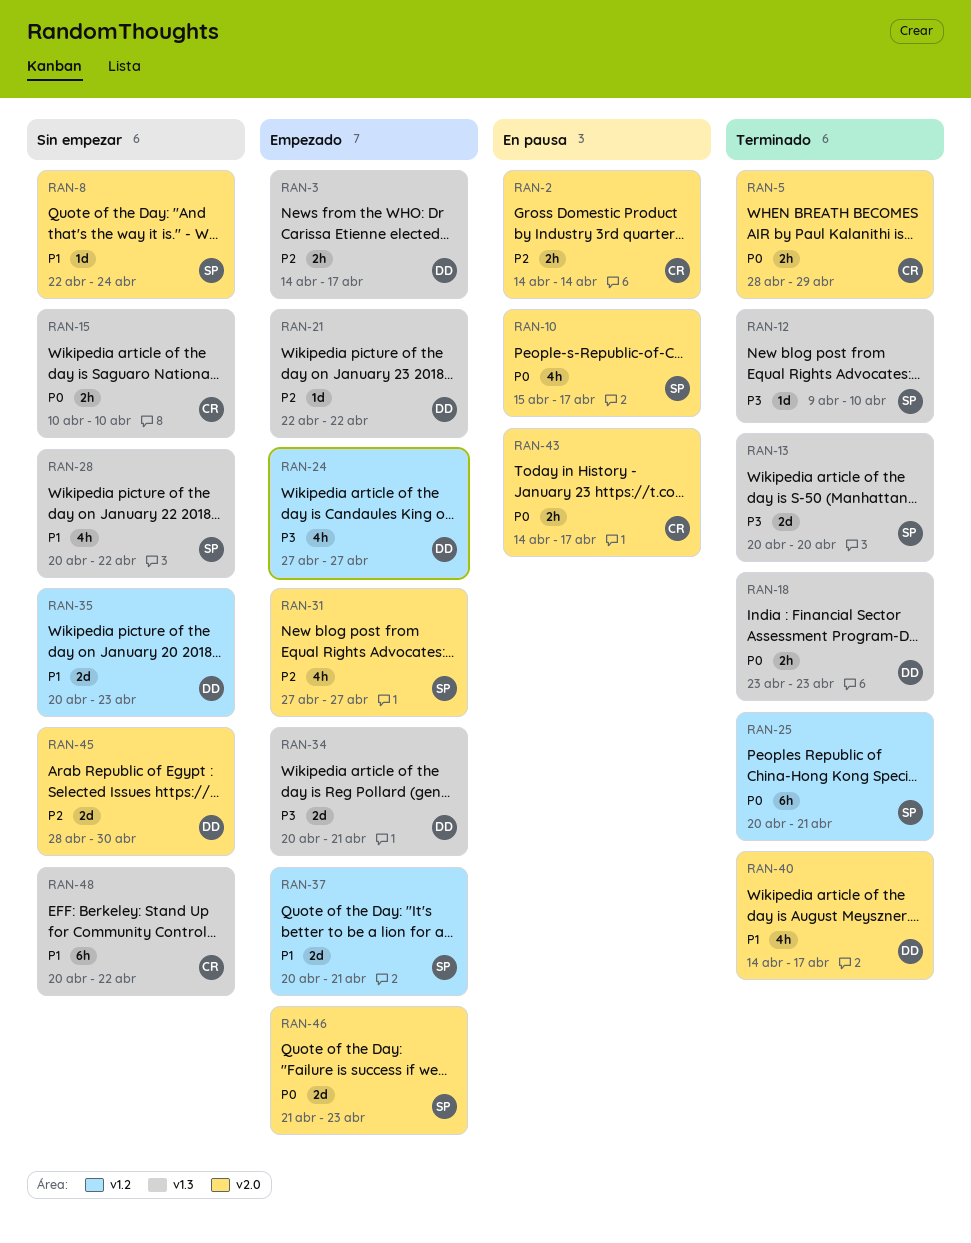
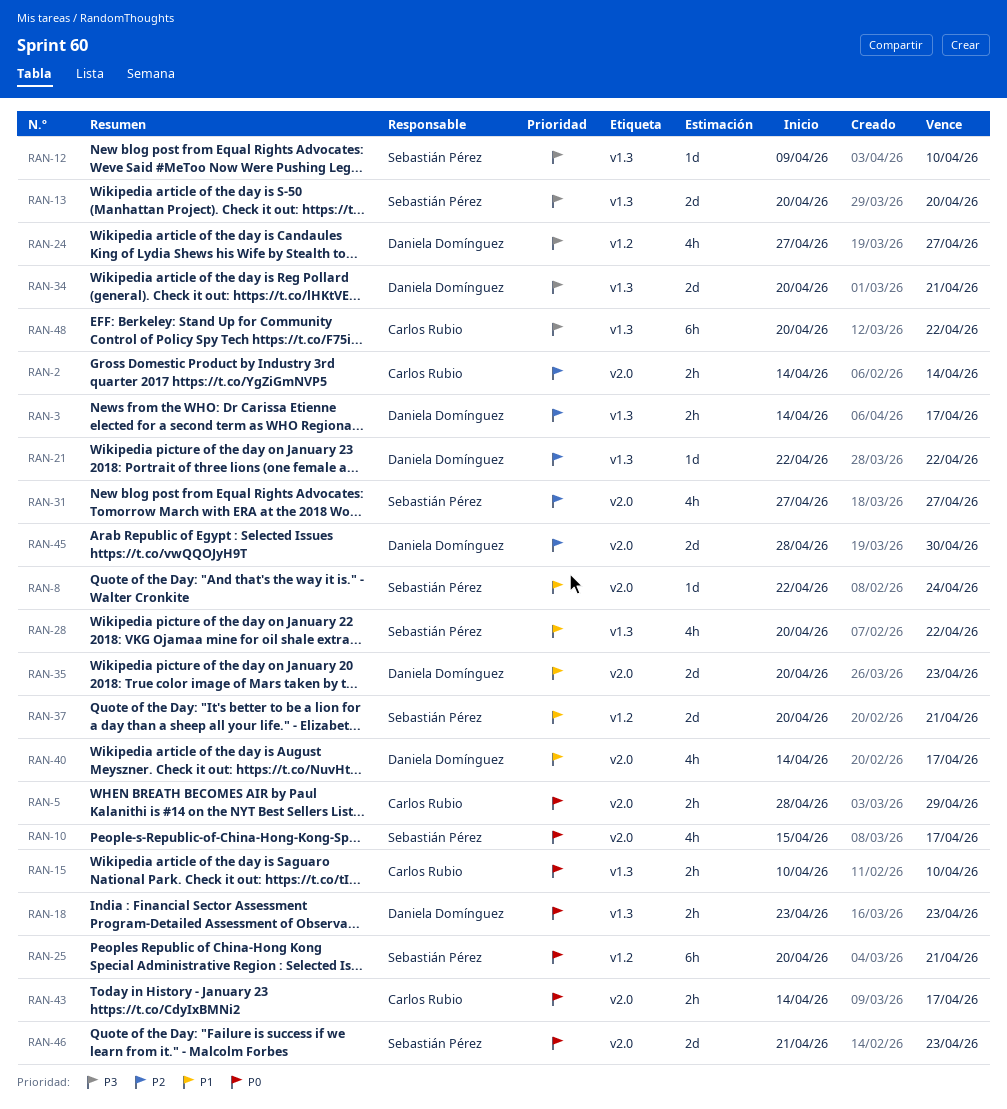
RAN-35, label: v1.2 -> v2.0
RAN-48, priority: P1 -> P3

